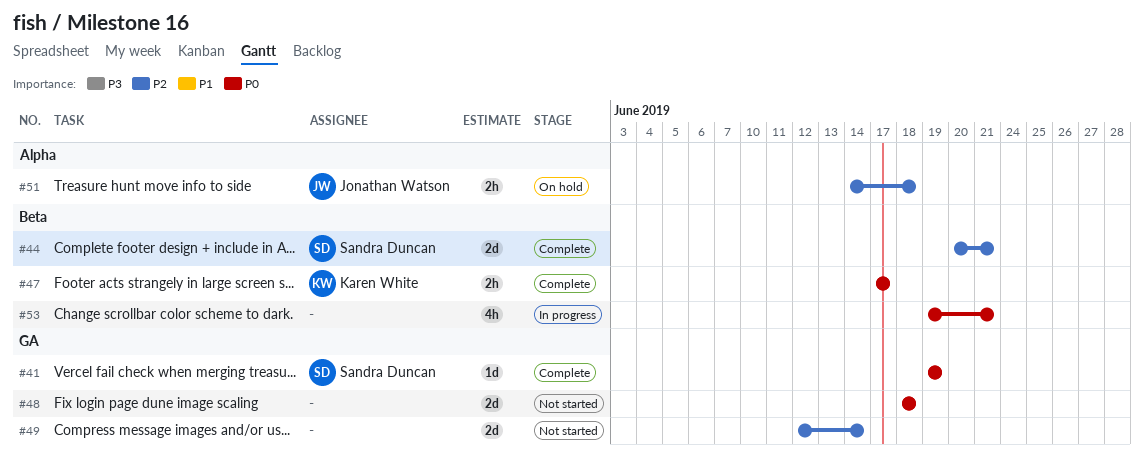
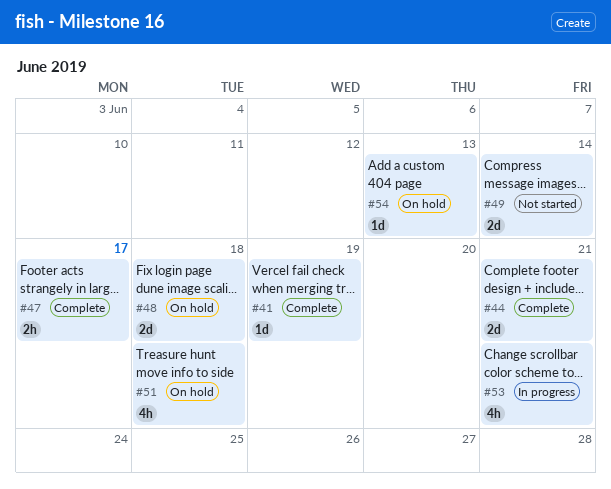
#48, status: Not started -> On hold
#51, estimate: 2h -> 4h
#54: none -> present

